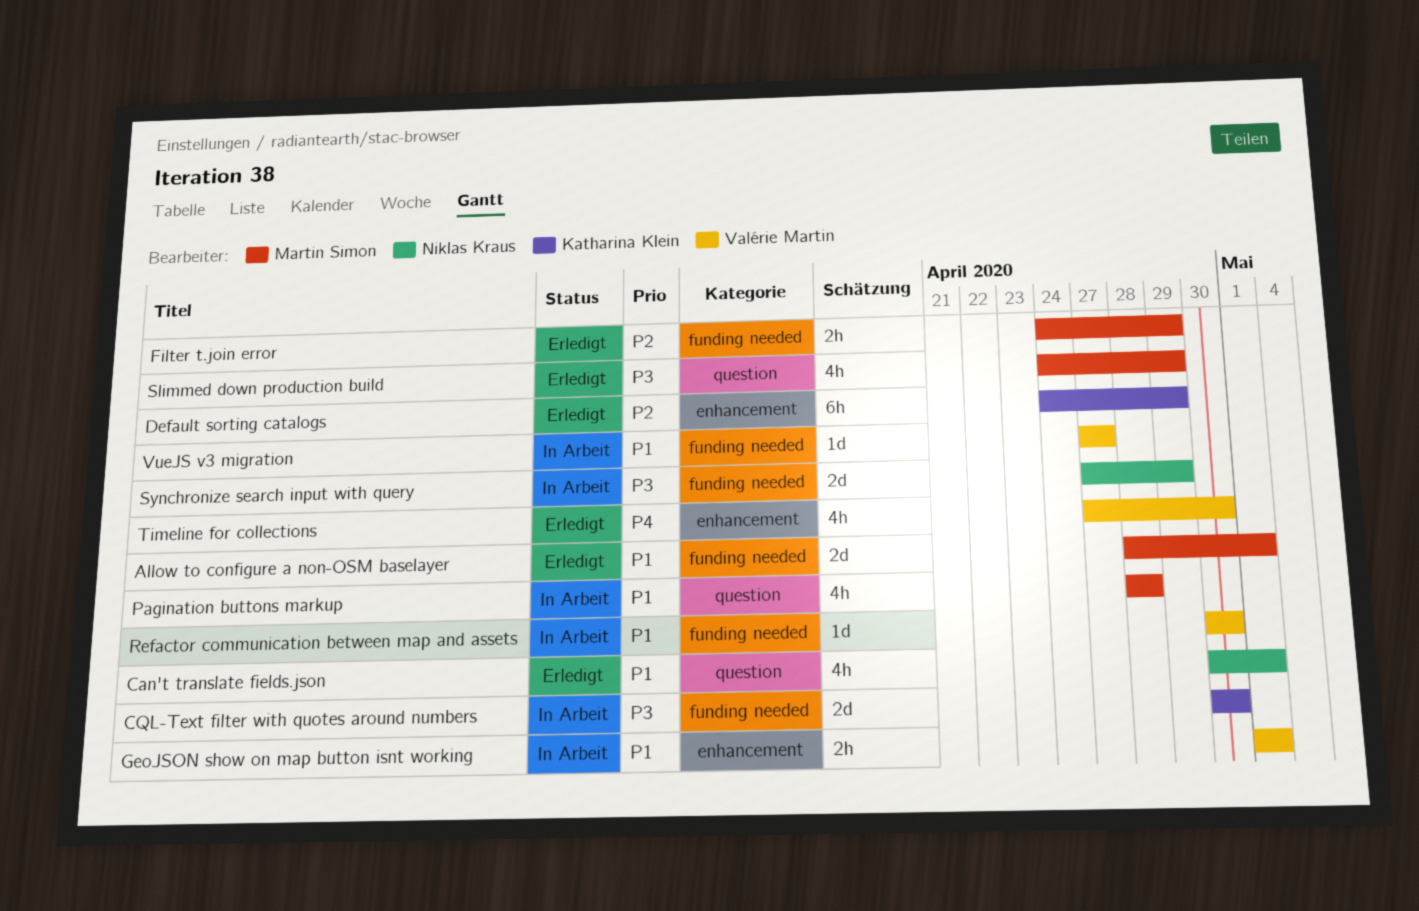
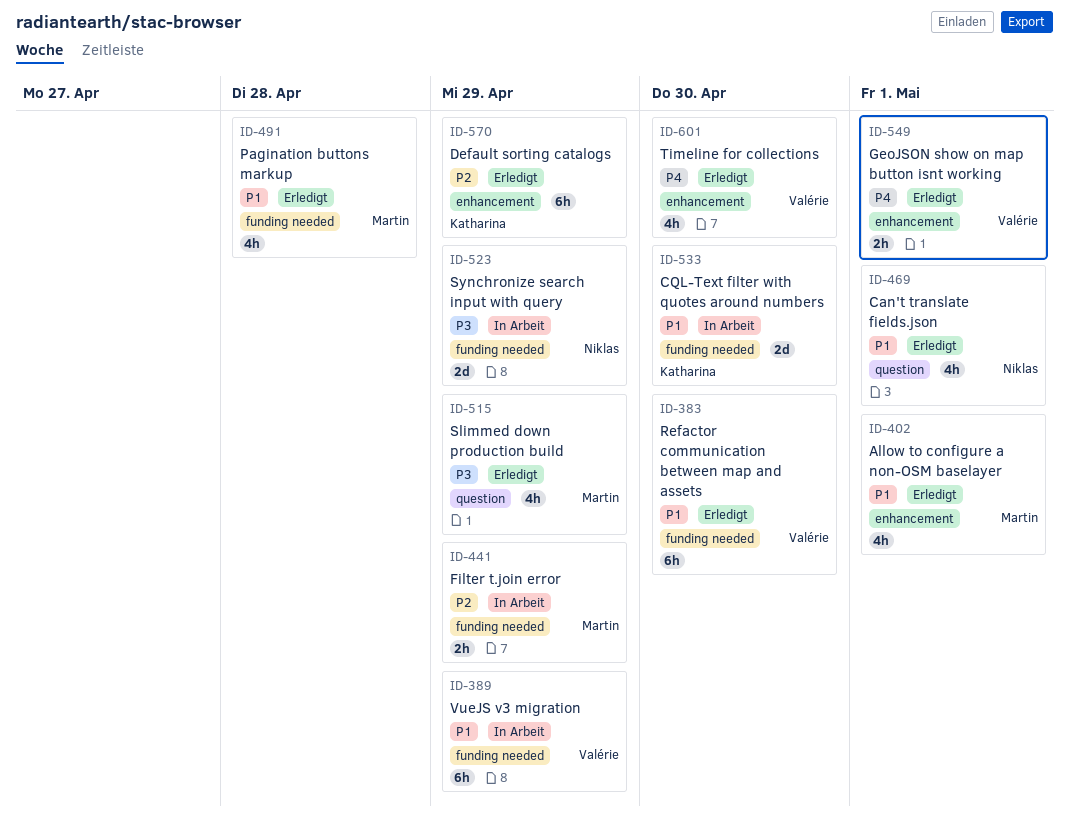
Allow to configure a non-OSM baselayer, label: funding needed -> enhancement
Allow to configure a non-OSM baselayer, estimate: 2d -> 4h
CQL-Text filter with quotes around numbers, priority: P3 -> P1
Filter t.join error, status: Erledigt -> In Arbeit
GeoJSON show on map button isnt working, status: In Arbeit -> Erledigt
GeoJSON show on map button isnt working, priority: P1 -> P4
Pagination buttons markup, status: In Arbeit -> Erledigt
Pagination buttons markup, label: question -> funding needed
Refactor communication between map and assets, status: In Arbeit -> Erledigt
Refactor communication between map and assets, estimate: 1d -> 6h
VueJS v3 migration, estimate: 1d -> 6h
VueJS v3 migration, due: Apr 27 -> Apr 29

